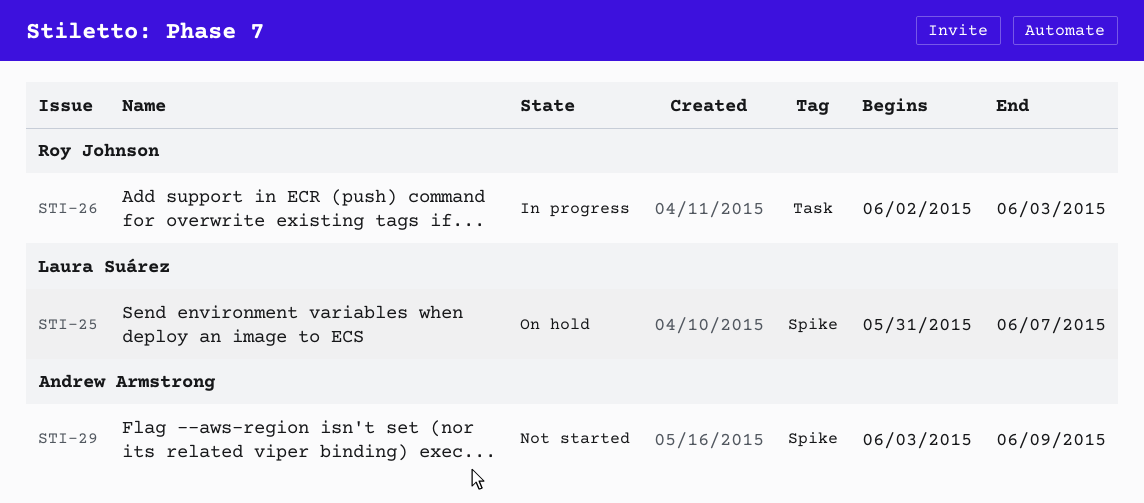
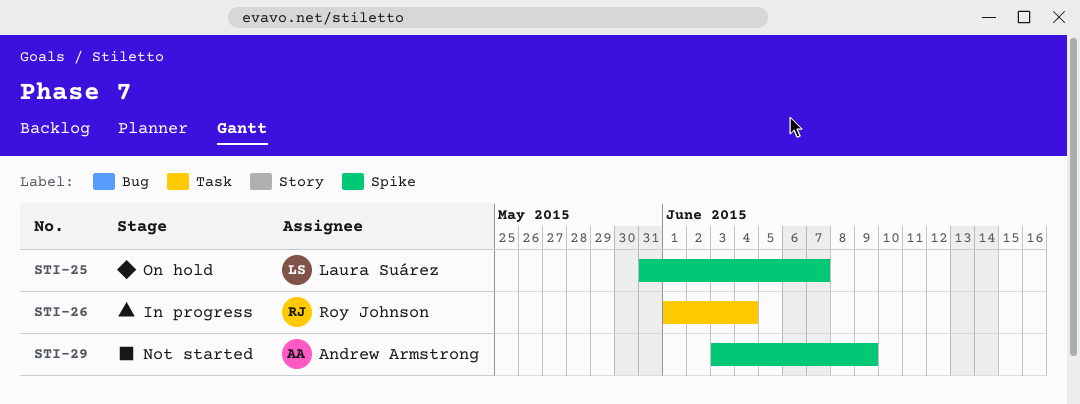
STI-26, start: Jun 2 -> Jun 1
STI-26, due: Jun 3 -> Jun 4

